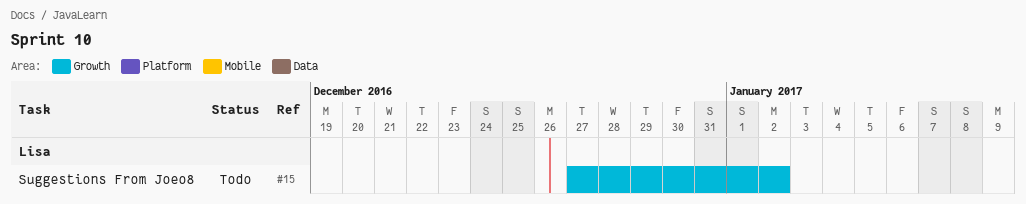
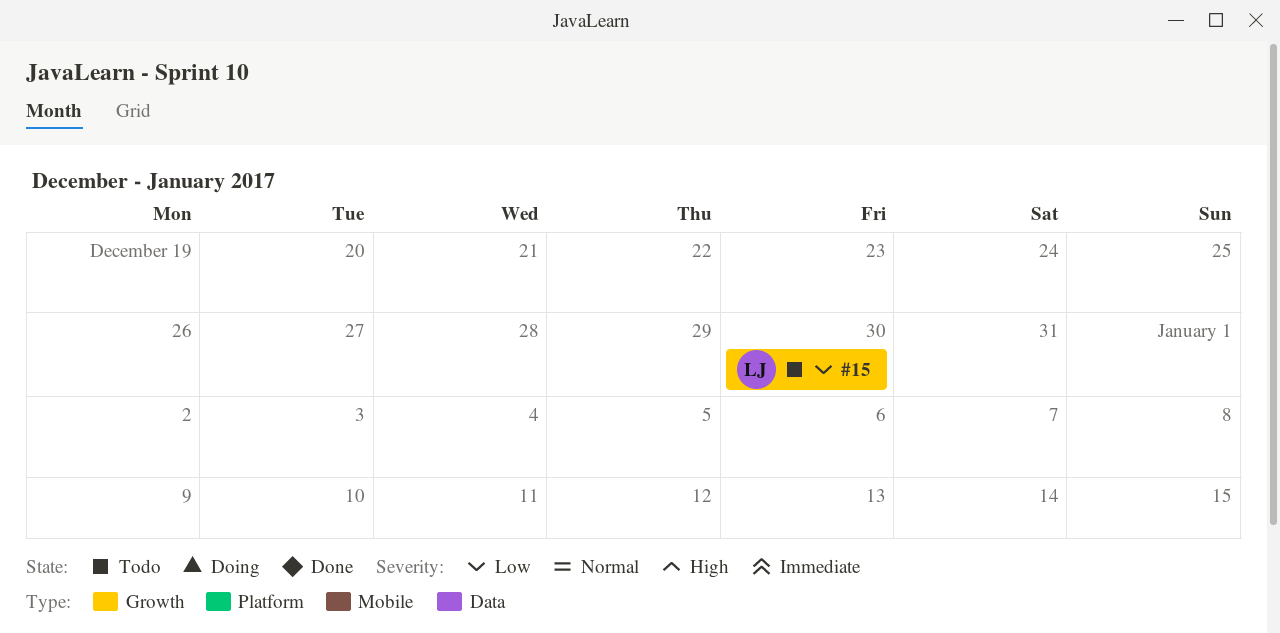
#15, start: Dec 27 -> Dec 30
#15, due: Jan 2 -> Dec 30

